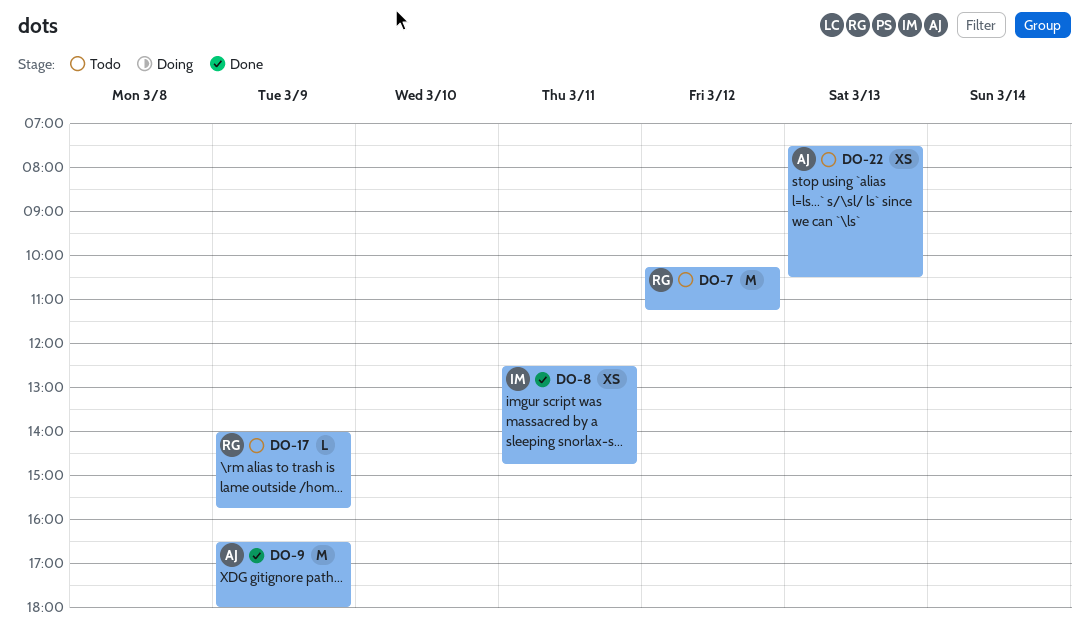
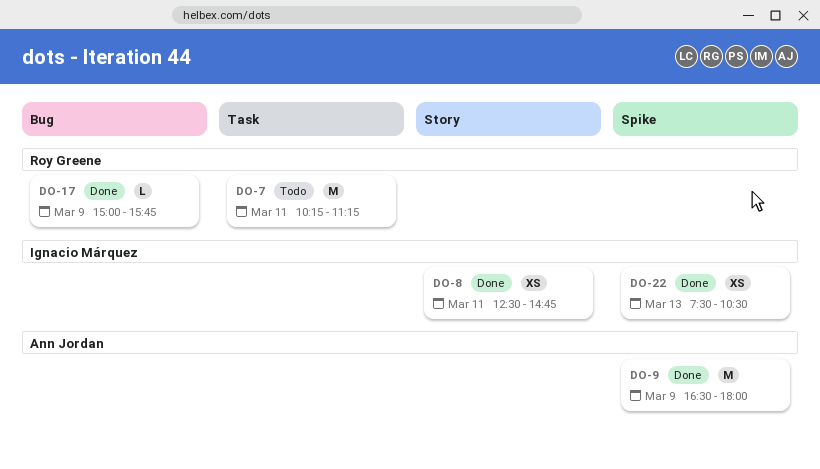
DO-7, day: Mar 12 -> Mar 11
DO-17, status: Todo -> Done
DO-17, begins: 14:00 -> 15:00
DO-22, status: Todo -> Done
DO-22, owner: Ann Jordan -> Ignacio Márquez

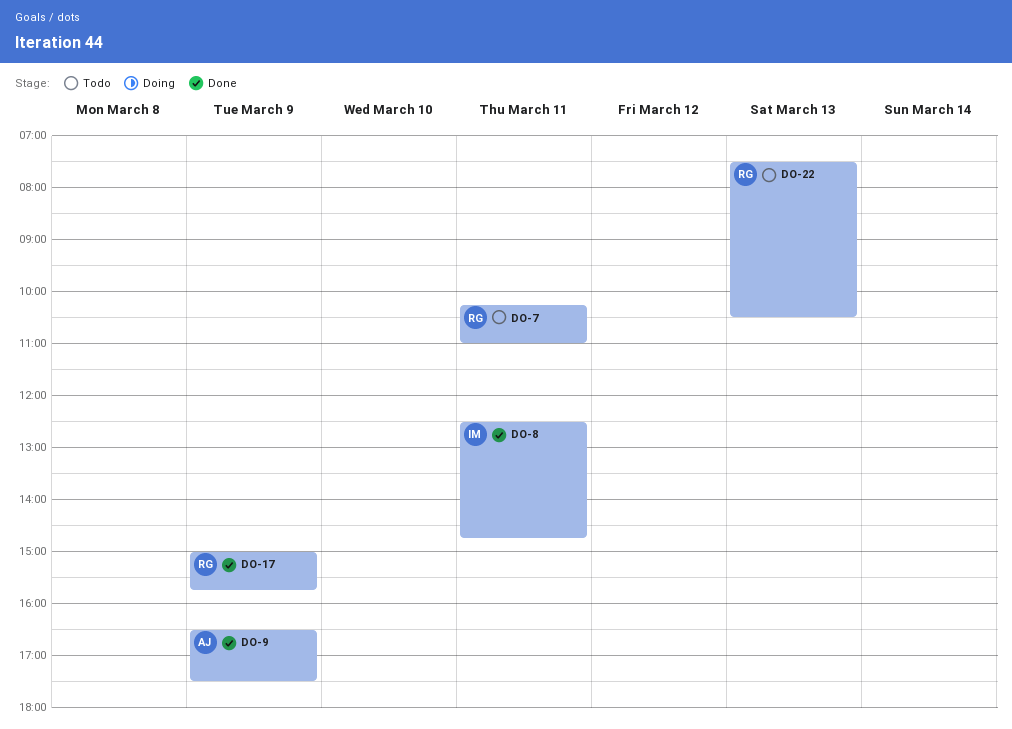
DO-7, ends: 11:15 -> 11:00
DO-9, ends: 18:00 -> 17:30
DO-22, status: Done -> Todo
DO-22, owner: Ignacio Márquez -> Roy Greene

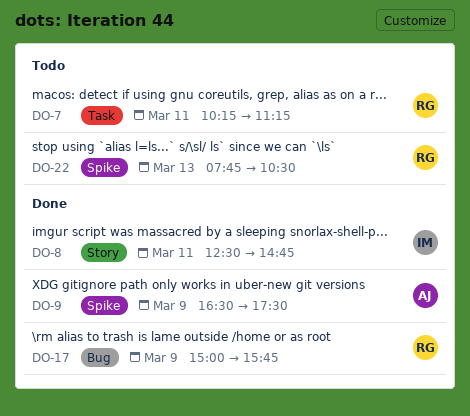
DO-7, ends: 11:00 -> 11:15
DO-22, begins: 07:30 -> 07:45

